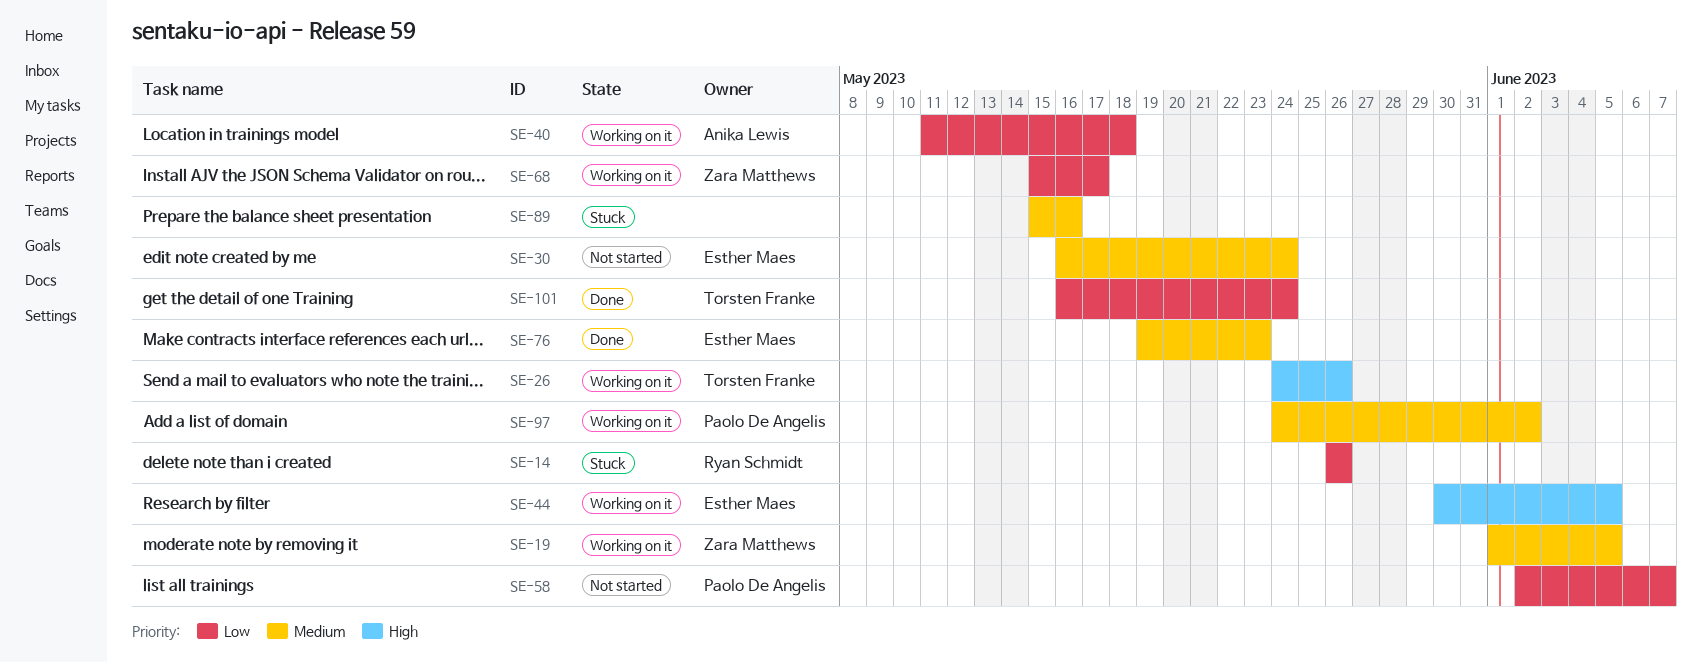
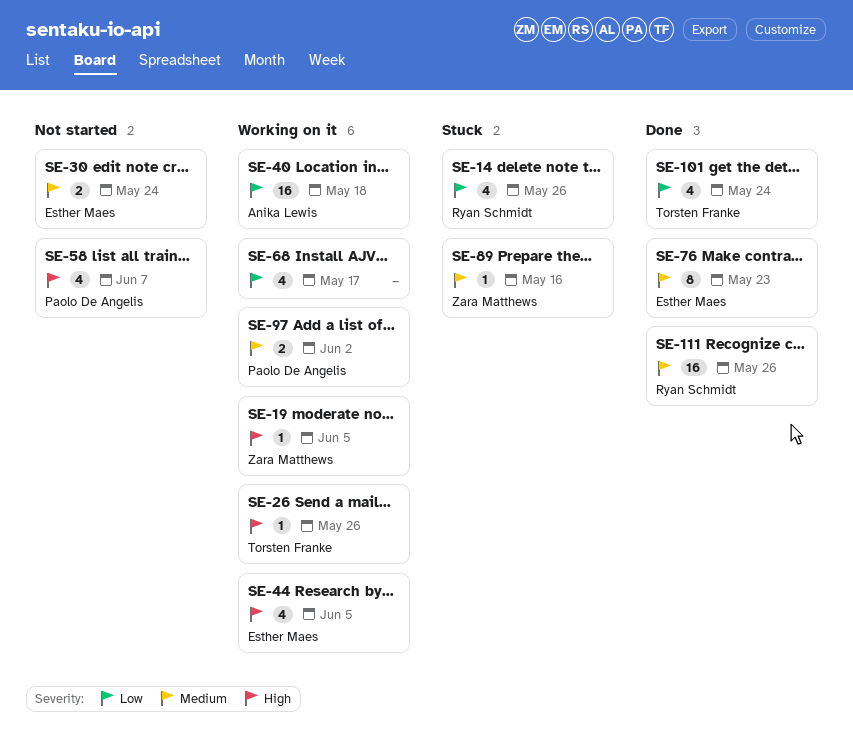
SE-19, priority: Medium -> High
SE-58, priority: Low -> High
SE-68, owner: Zara Matthews -> none
SE-89, owner: none -> Zara Matthews
SE-111: none -> present

